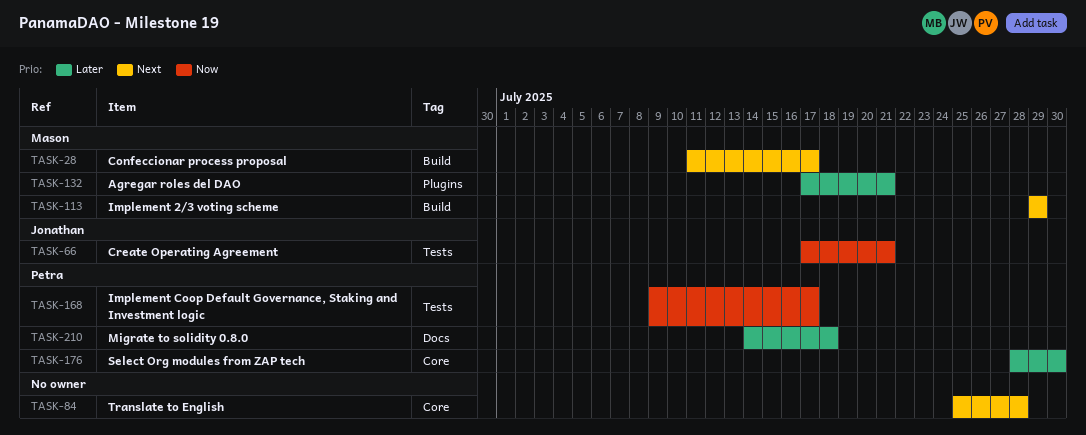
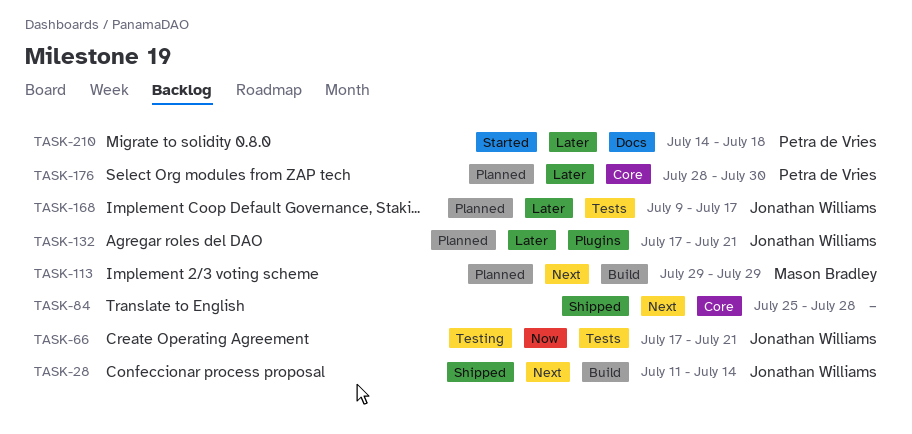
TASK-28, owner: Mason Bradley -> Jonathan Williams
TASK-28, due: Jul 17 -> Jul 14
TASK-132, owner: Mason Bradley -> Jonathan Williams
TASK-168, owner: Petra de Vries -> Jonathan Williams
TASK-168, priority: Now -> Later

